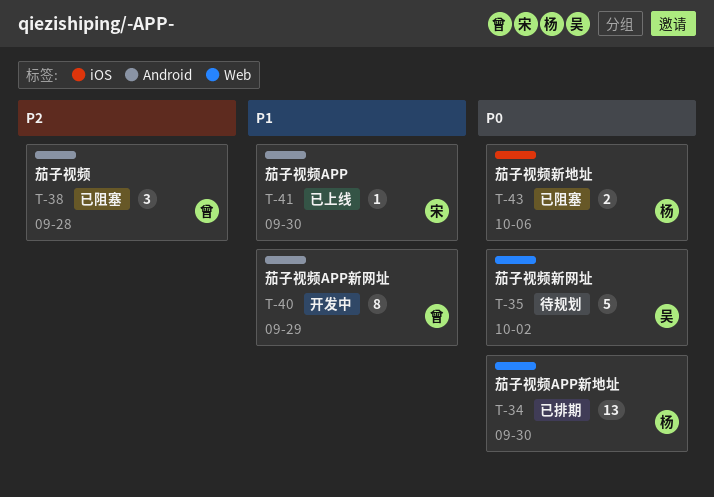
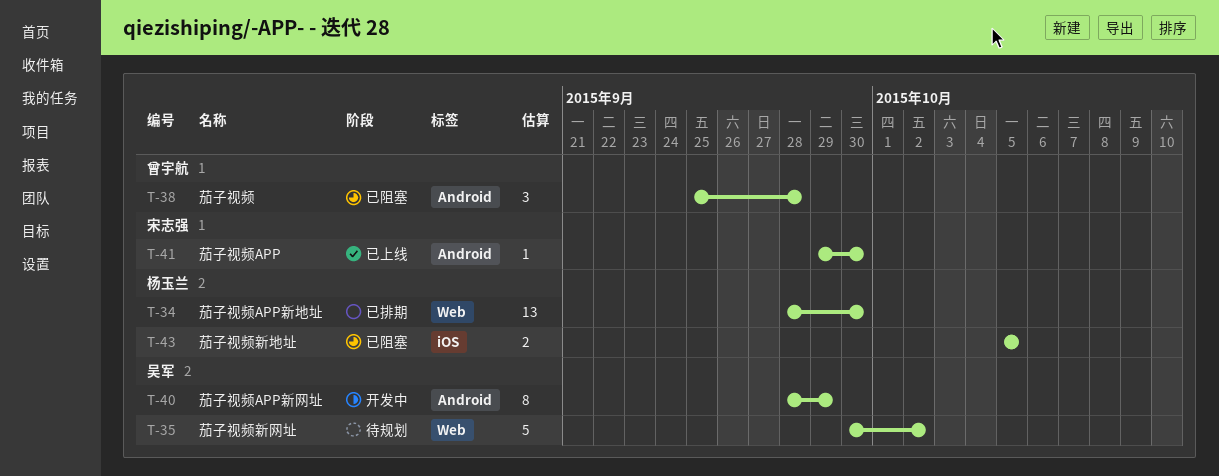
T-40, owner: 曾宇航 -> 吴军
T-43, due: Oct 6 -> Oct 5

